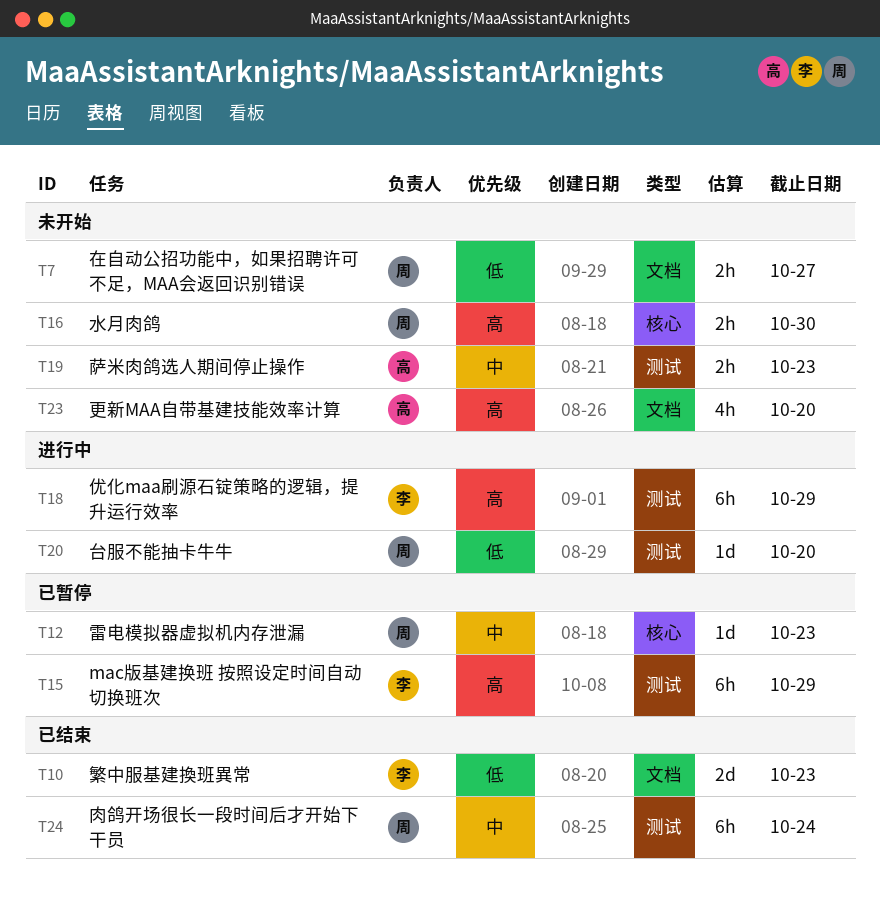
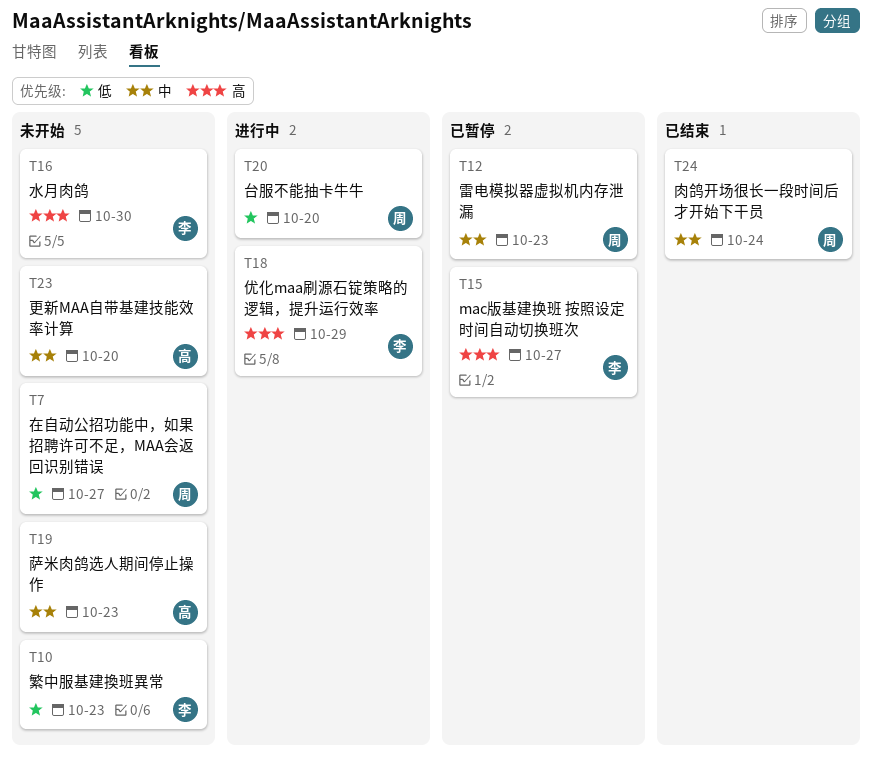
T10, status: 已结束 -> 未开始
T15, due: Oct 29 -> Oct 27
T16, owner: 周 -> 李
T23, priority: 高 -> 中

